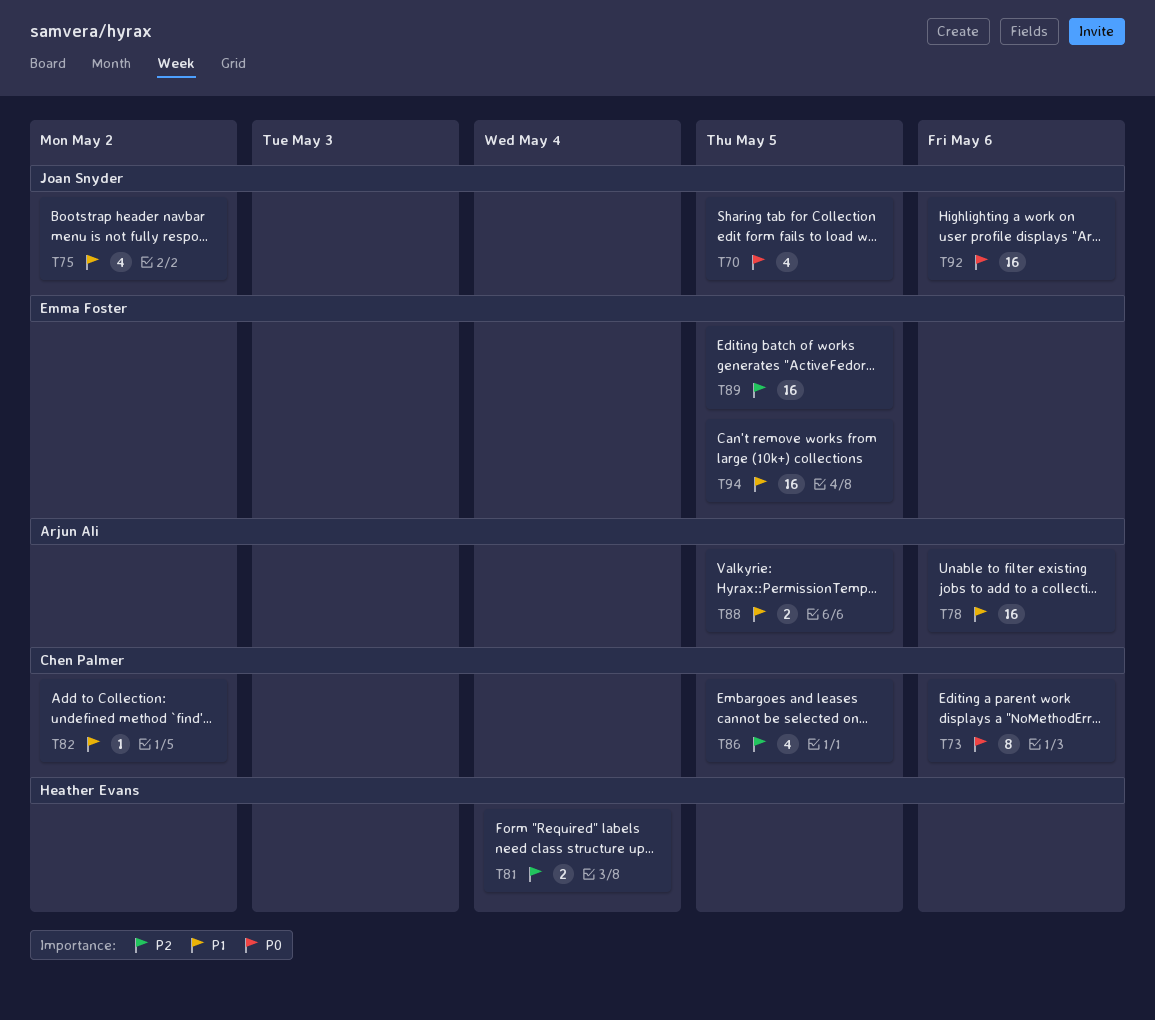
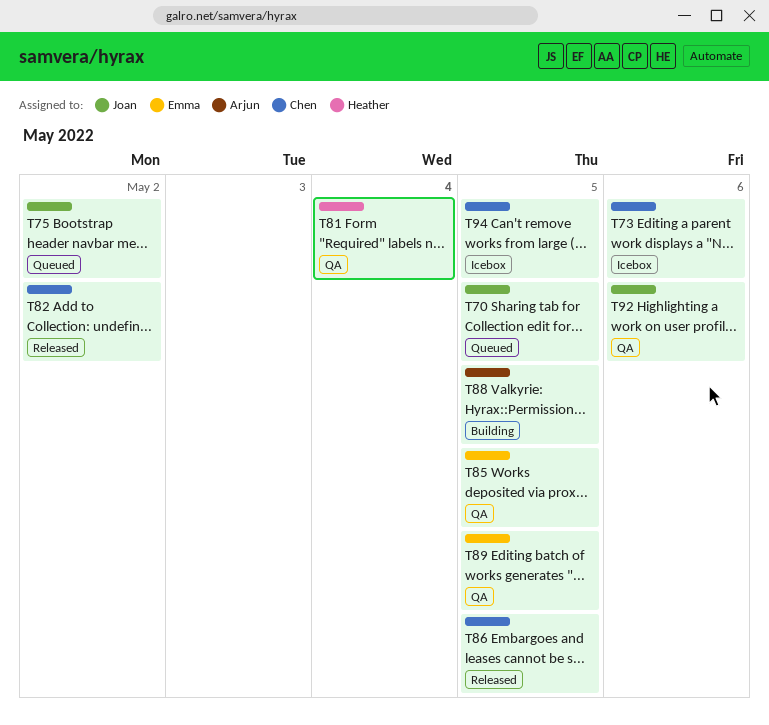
T78: present -> none
T85: none -> present
T94, owner: Emma Foster -> Chen Palmer

